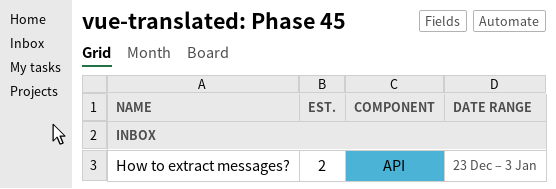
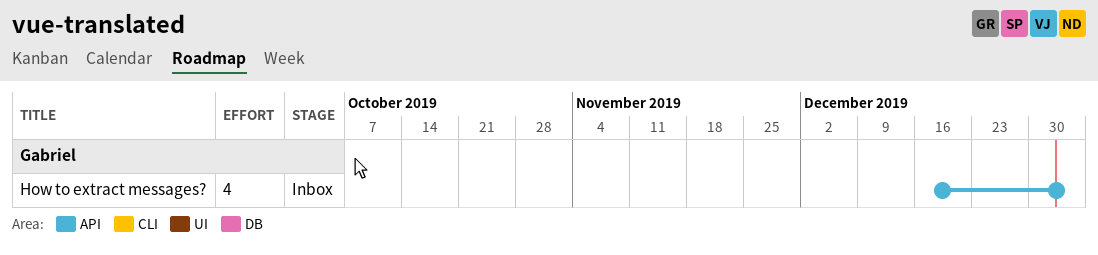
How to extract messages?, estimate: 2 -> 4
How to extract messages?, start: Dec 23 -> Dec 16

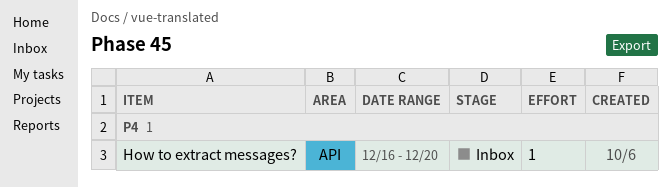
How to extract messages?, estimate: 4 -> 1
How to extract messages?, due: Jan 3 -> Dec 20

